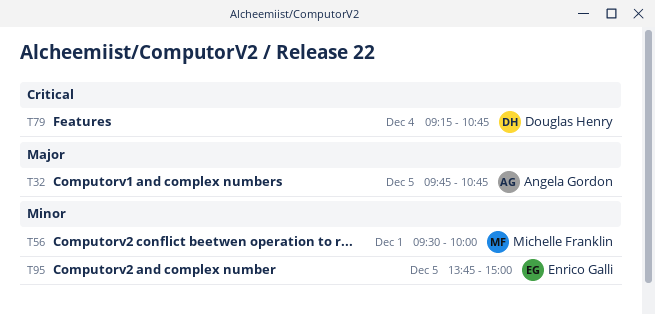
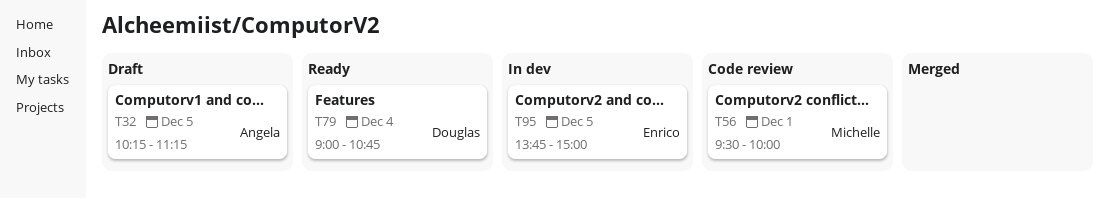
T32, begins: 09:45 -> 10:15
T32, ends: 10:45 -> 11:15
T79, begins: 09:15 -> 09:00

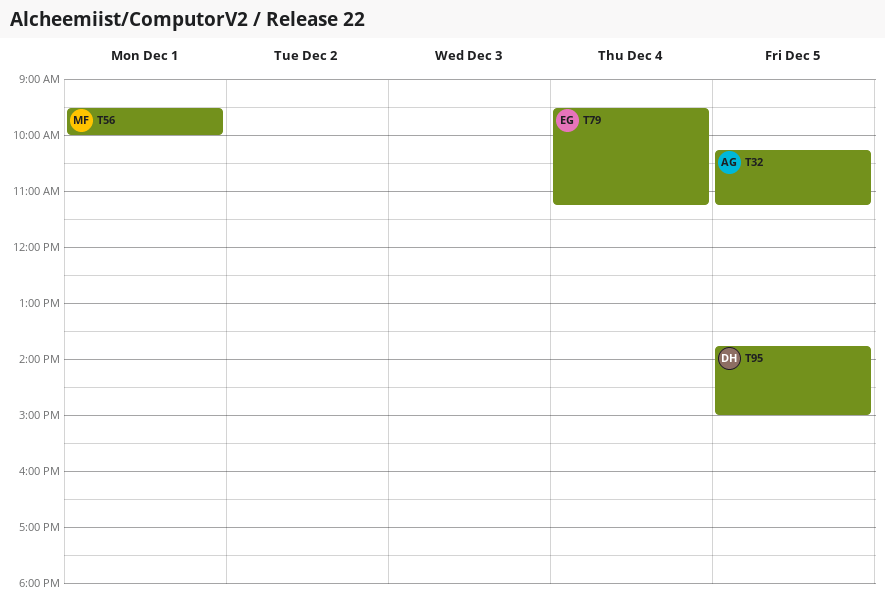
T79, owner: Douglas -> Enrico
T79, begins: 09:00 -> 09:30
T79, ends: 10:45 -> 11:15
T95, owner: Enrico -> Douglas

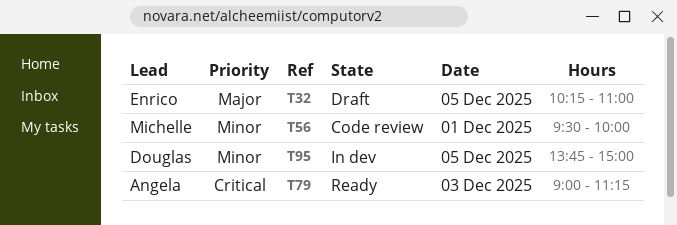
T32, owner: Angela -> Enrico
T32, ends: 11:15 -> 11:00
T79, owner: Enrico -> Angela
T79, day: Dec 4 -> Dec 3
T79, begins: 09:30 -> 09:00

